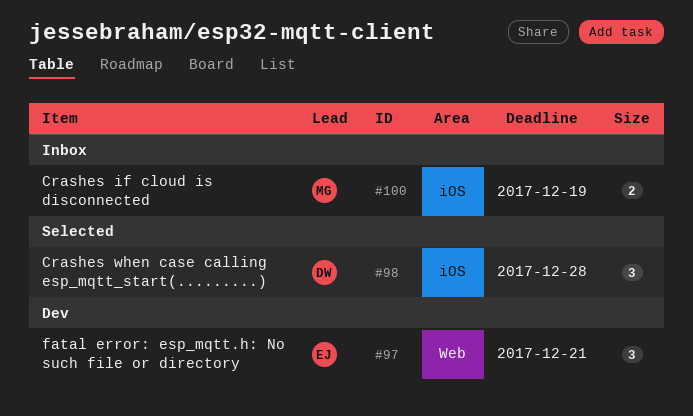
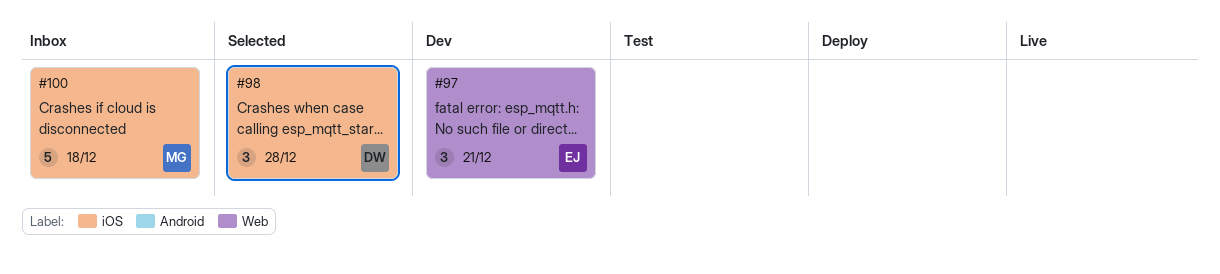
#100, estimate: 2 -> 5
#100, due: Dec 19 -> Dec 18

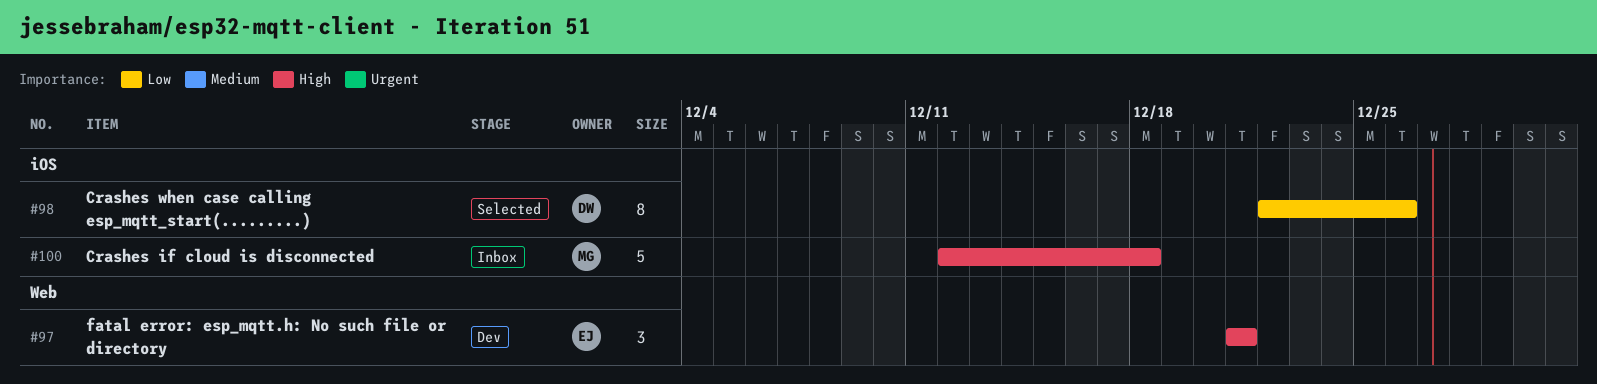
#98, estimate: 3 -> 8
#98, due: Dec 28 -> Dec 26

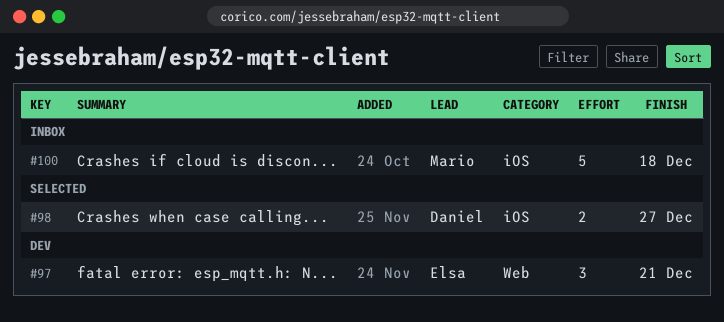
#98, estimate: 8 -> 2
#98, due: Dec 26 -> Dec 27

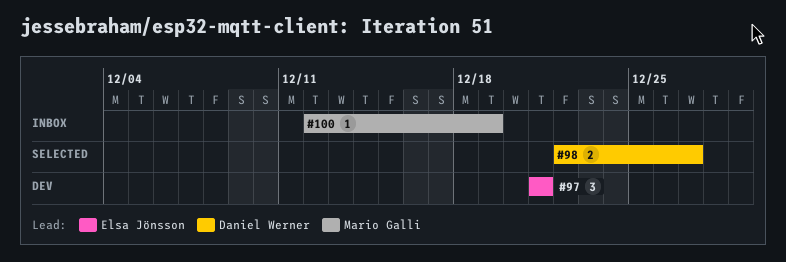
#100, estimate: 5 -> 1
#100, due: Dec 18 -> Dec 19

